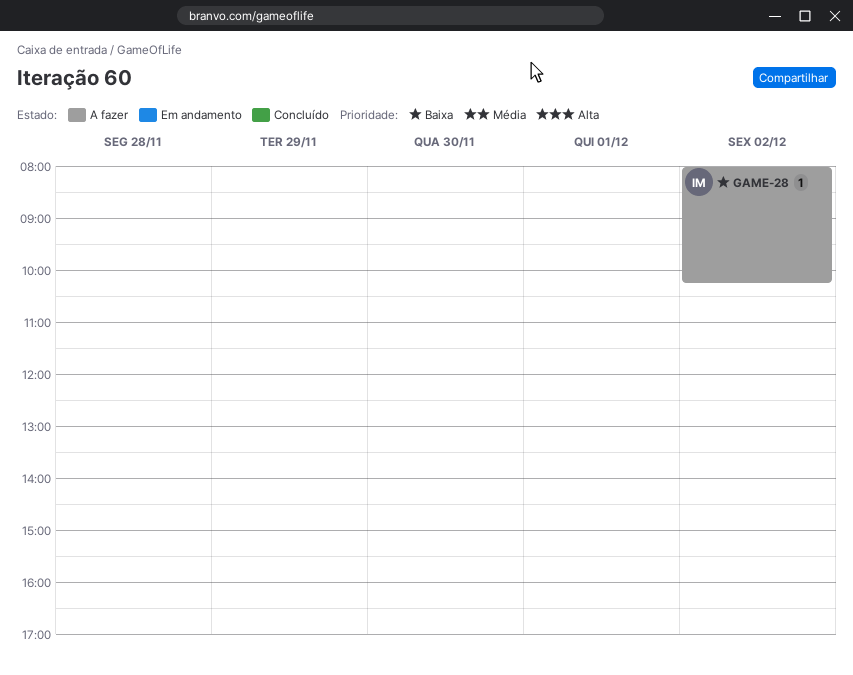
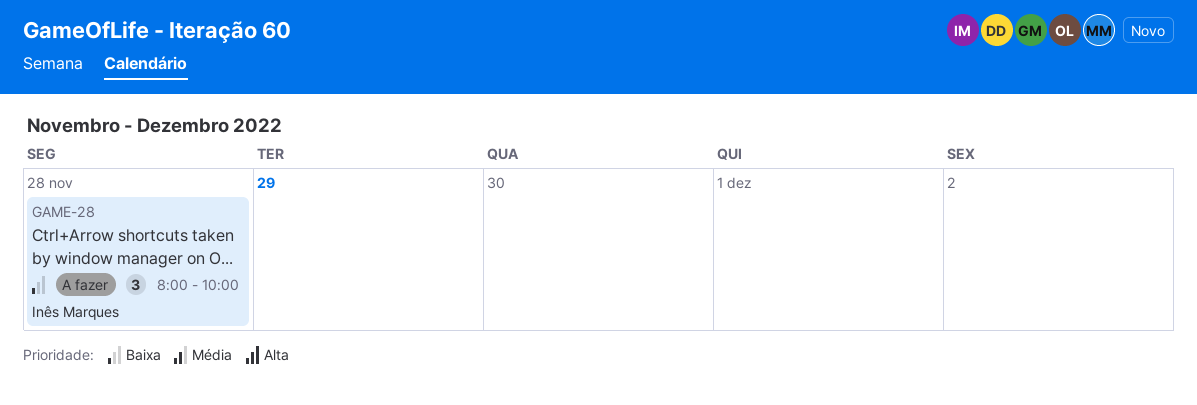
GAME-28, estimate: 1 -> 3
GAME-28, day: Dec 2 -> Nov 28
GAME-28, ends: 10:15 -> 10:00

